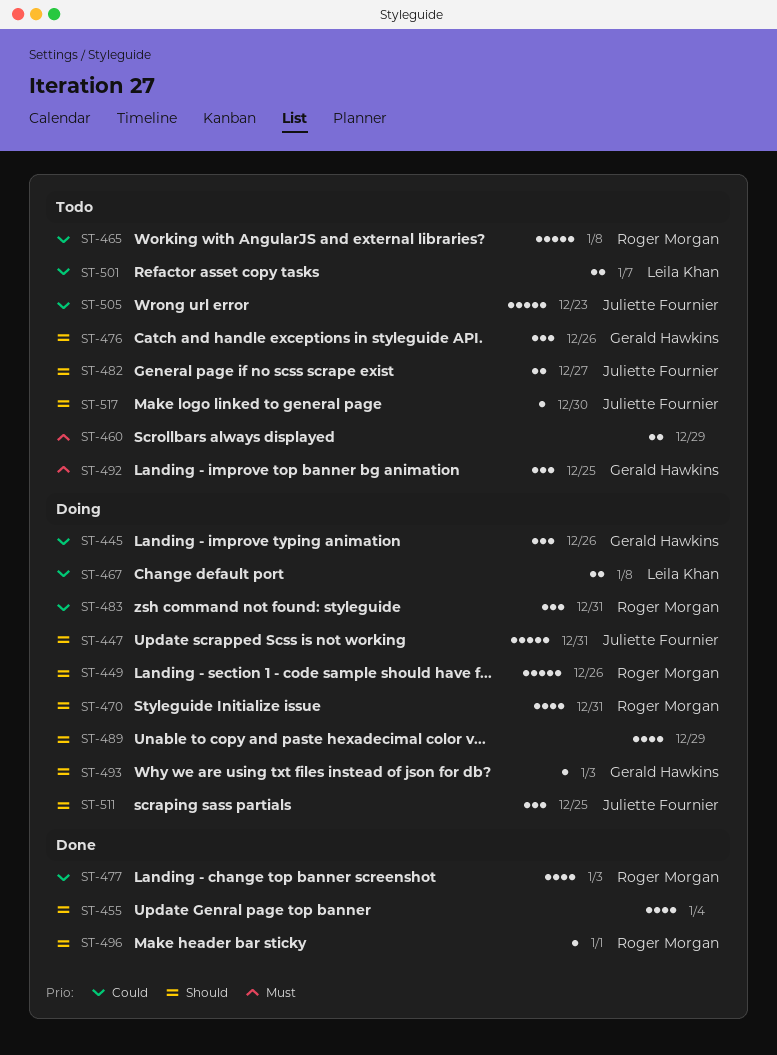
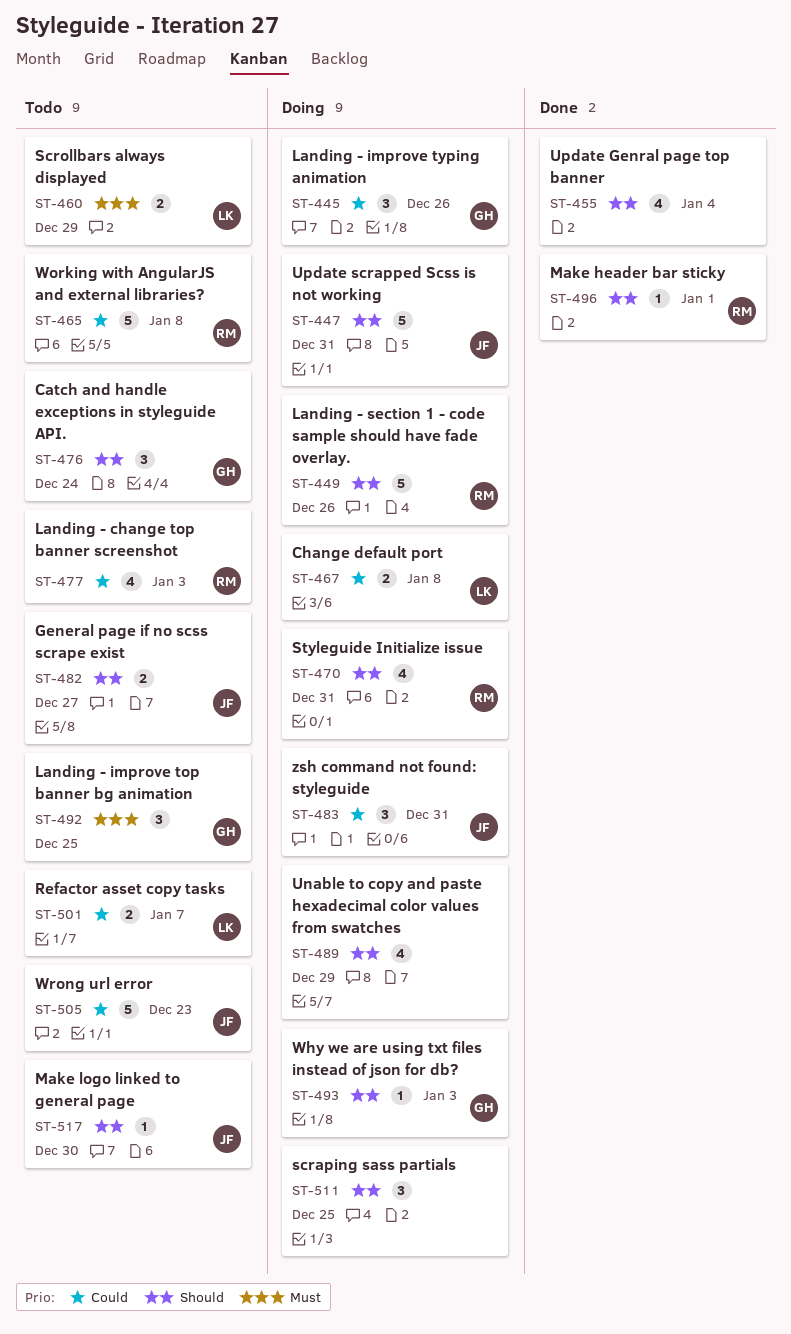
ST-460, owner: none -> Leila Khan
ST-476, due: Dec 26 -> Dec 24
ST-477, status: Done -> Todo
ST-483, owner: Roger Morgan -> Juliette Fournier
ST-511, owner: Juliette Fournier -> none

